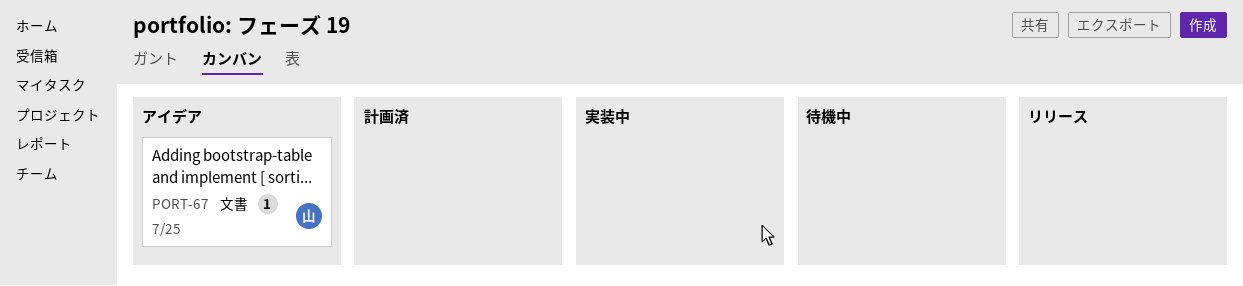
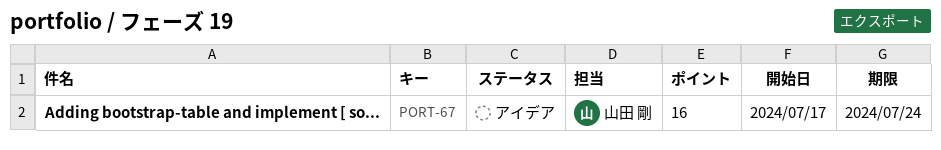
PORT-67, estimate: 1 -> 16
PORT-67, due: Jul 25 -> Jul 24

